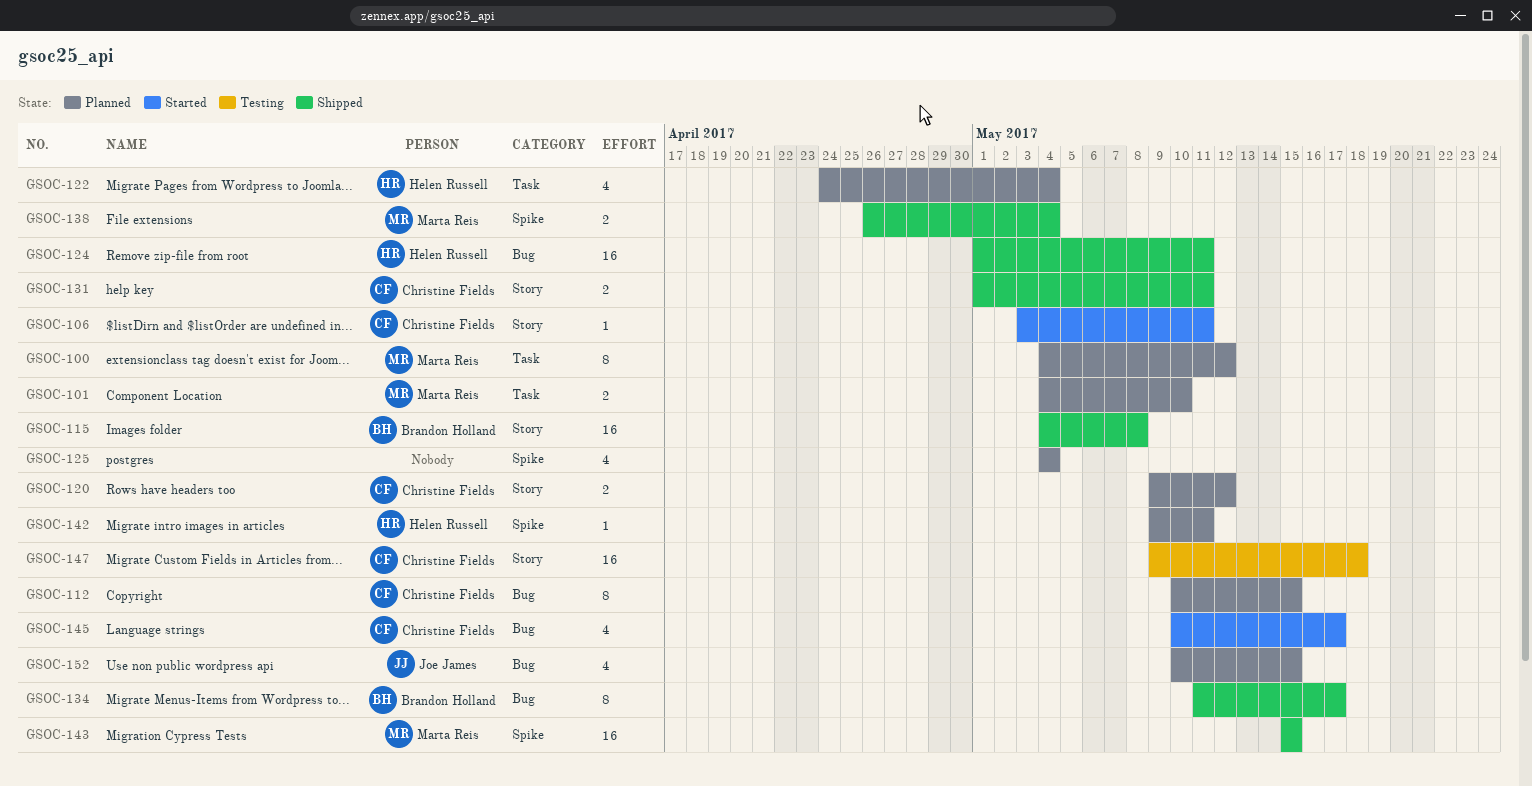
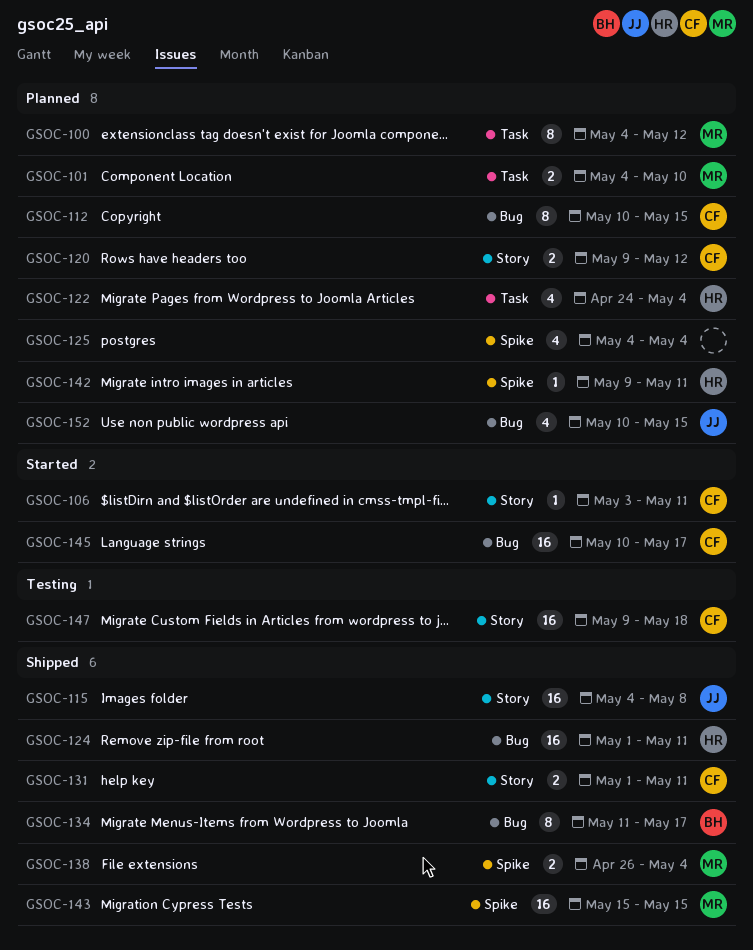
GSOC-115, owner: Brandon Holland -> Joe James
GSOC-145, estimate: 4 -> 16

